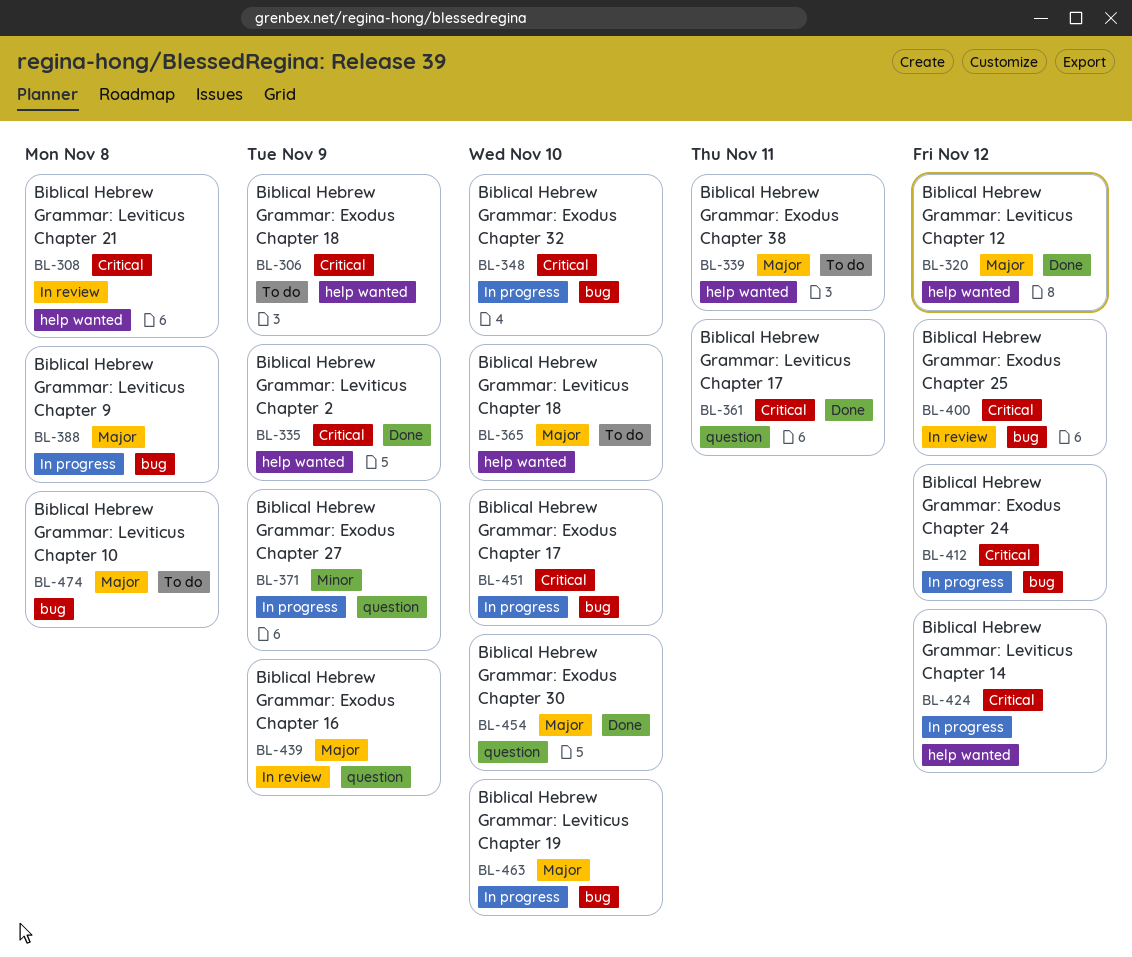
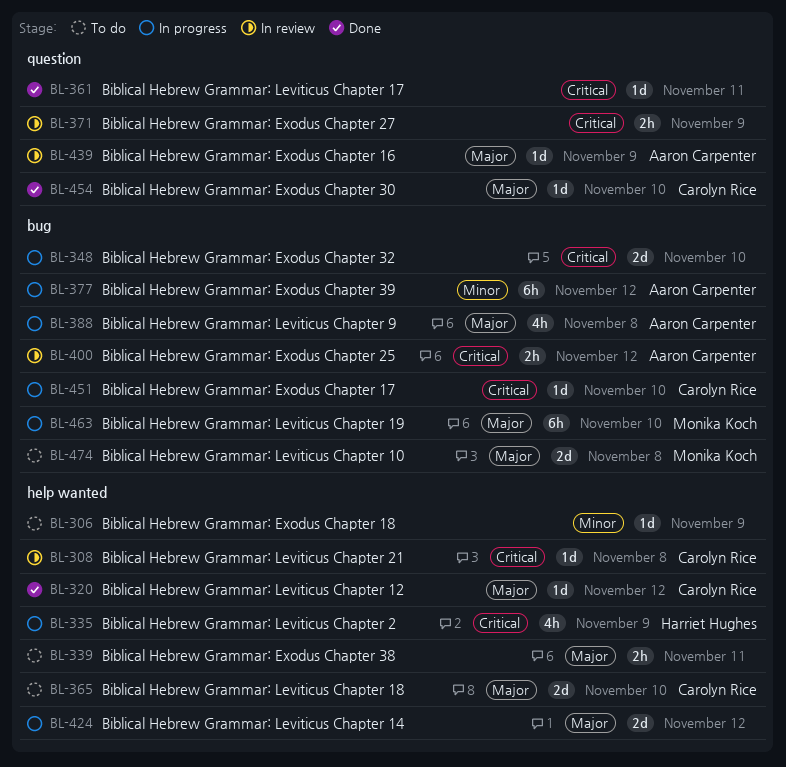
BL-306, priority: Critical -> Minor
BL-335, status: Done -> In progress
BL-371, status: In progress -> In review
BL-371, priority: Minor -> Critical
BL-377: none -> present
BL-412: present -> none
BL-424, priority: Critical -> Major

